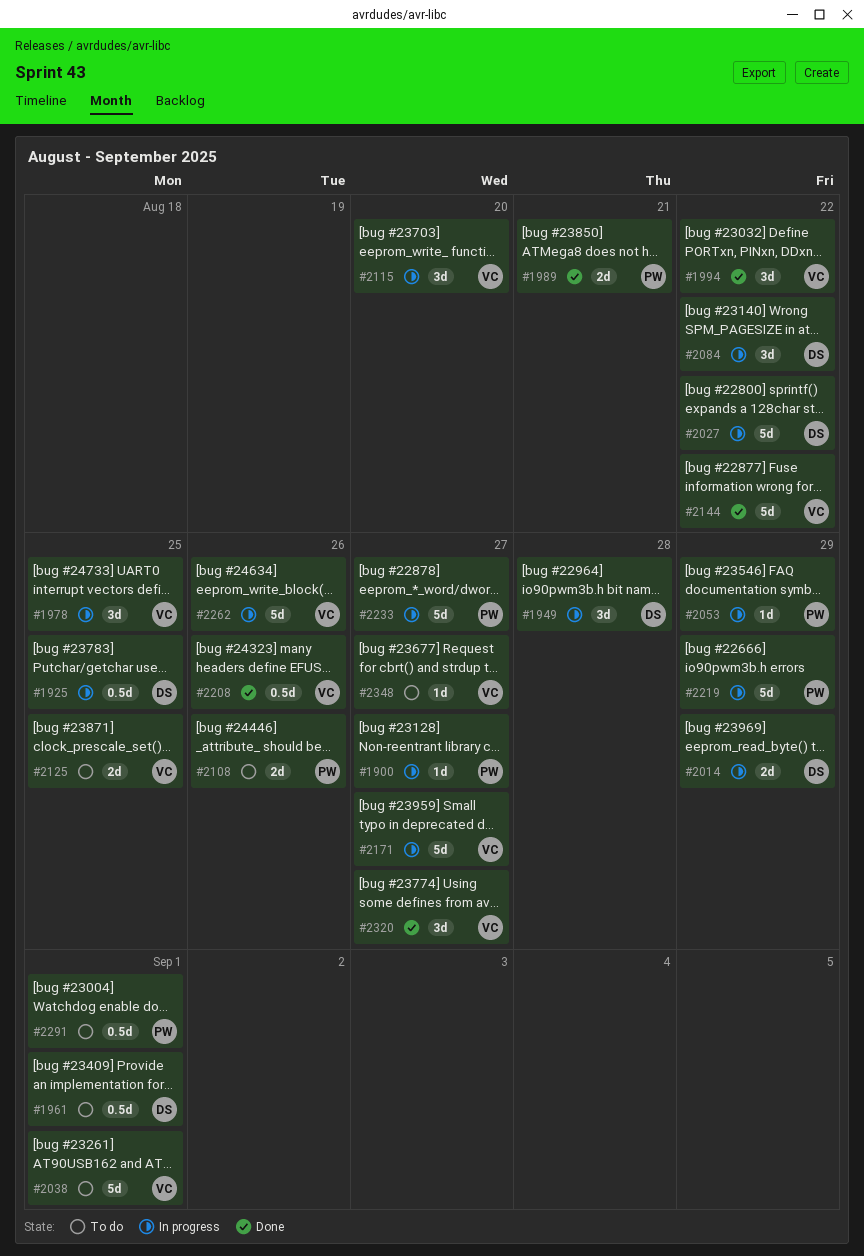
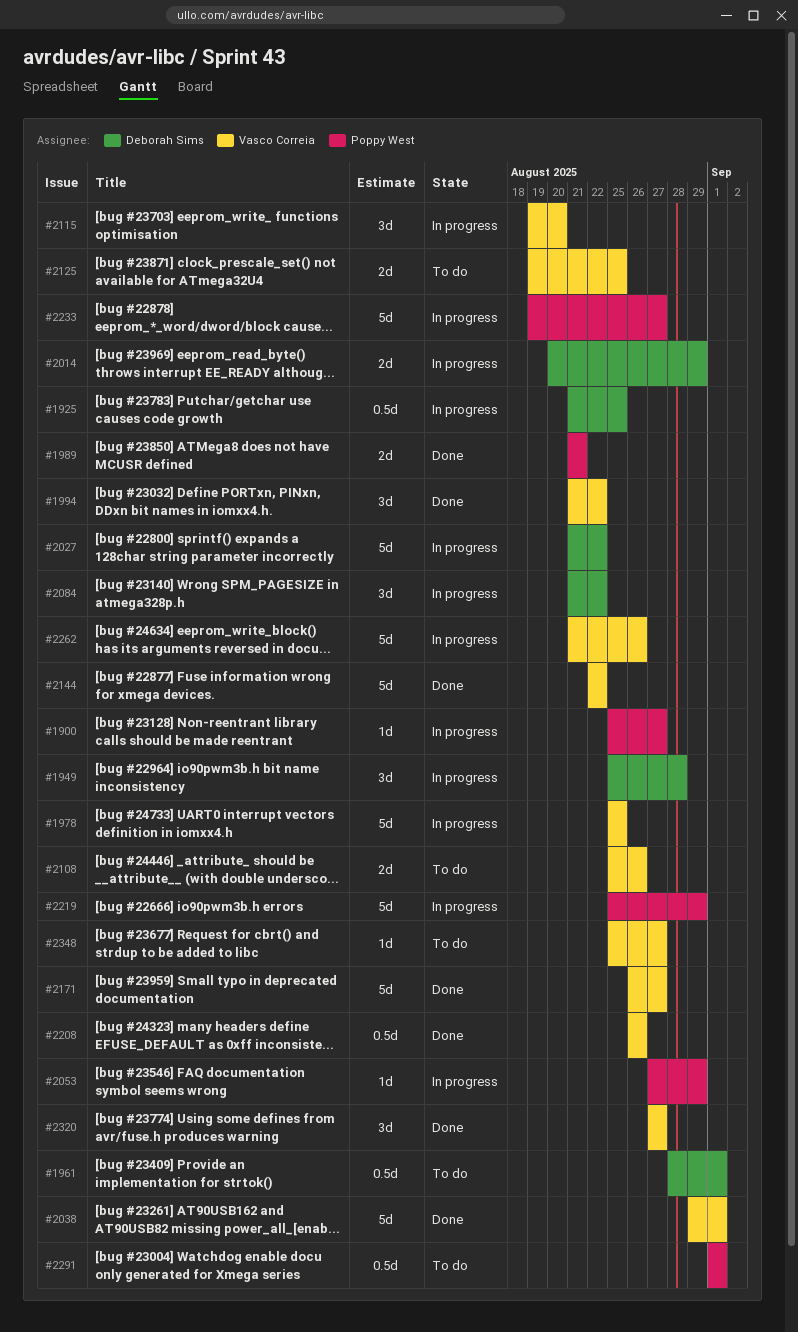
#1978, estimate: 3d -> 5d
#2038, status: To do -> Done
#2108, owner: Poppy West -> Vasco Correia
#2171, status: In progress -> Done

